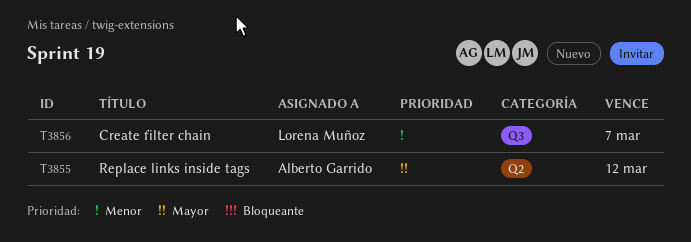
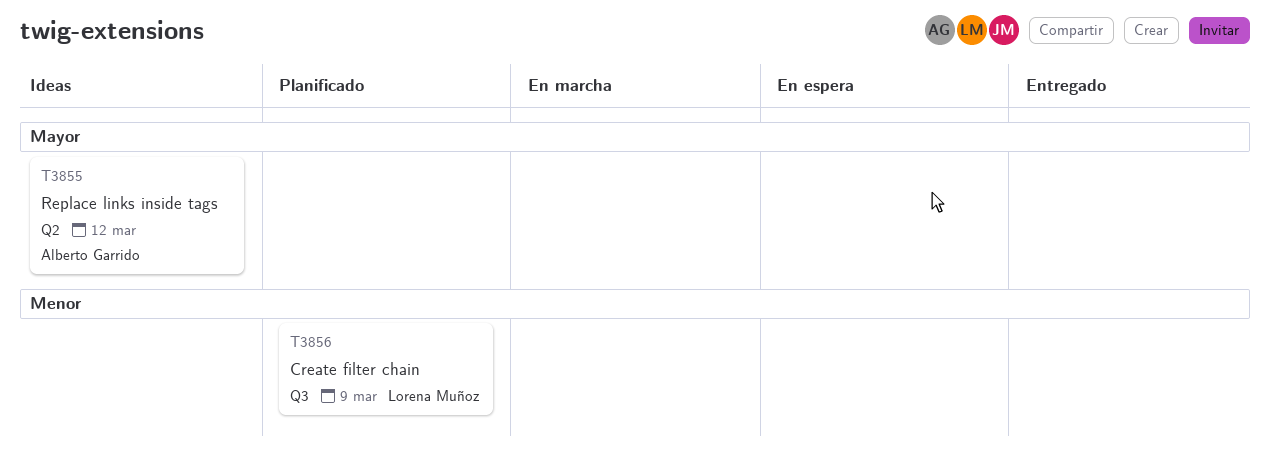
T3856, due: Mar 7 -> Mar 9

